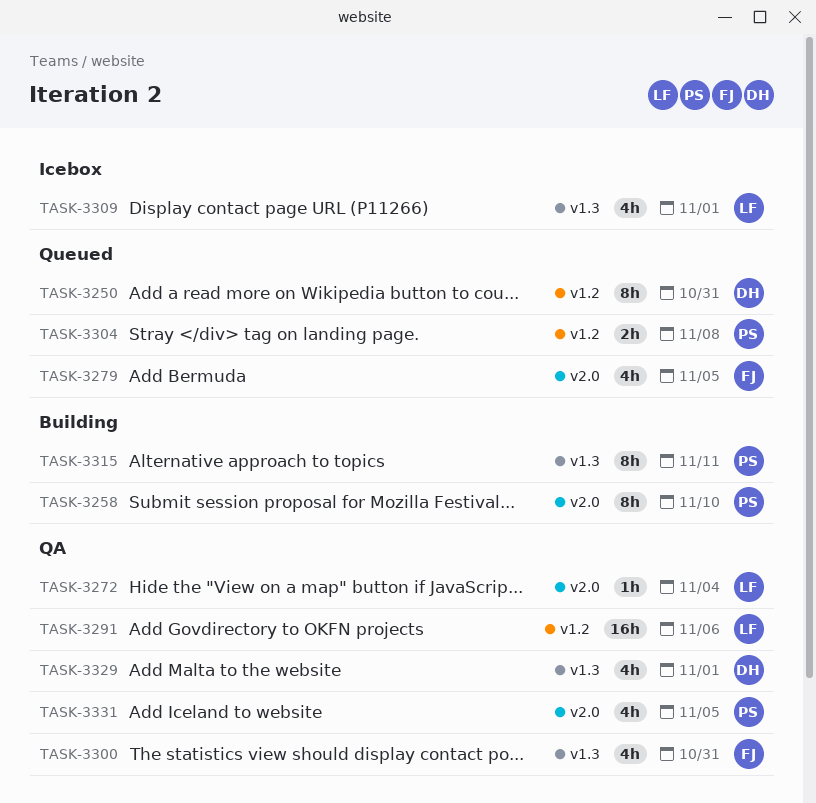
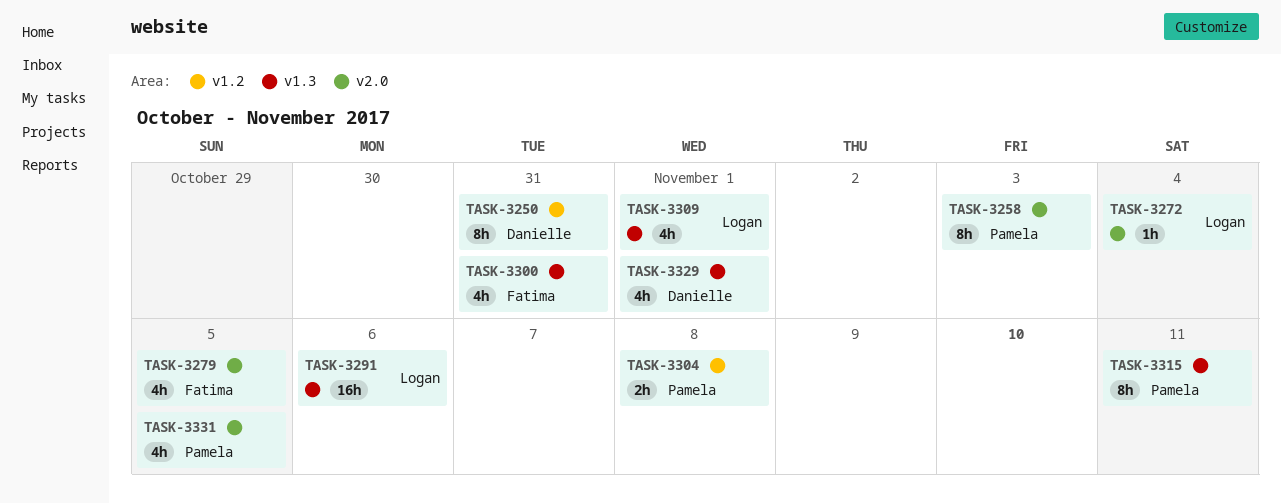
TASK-3258, due: Nov 10 -> Nov 3
TASK-3291, label: v1.2 -> v1.3

